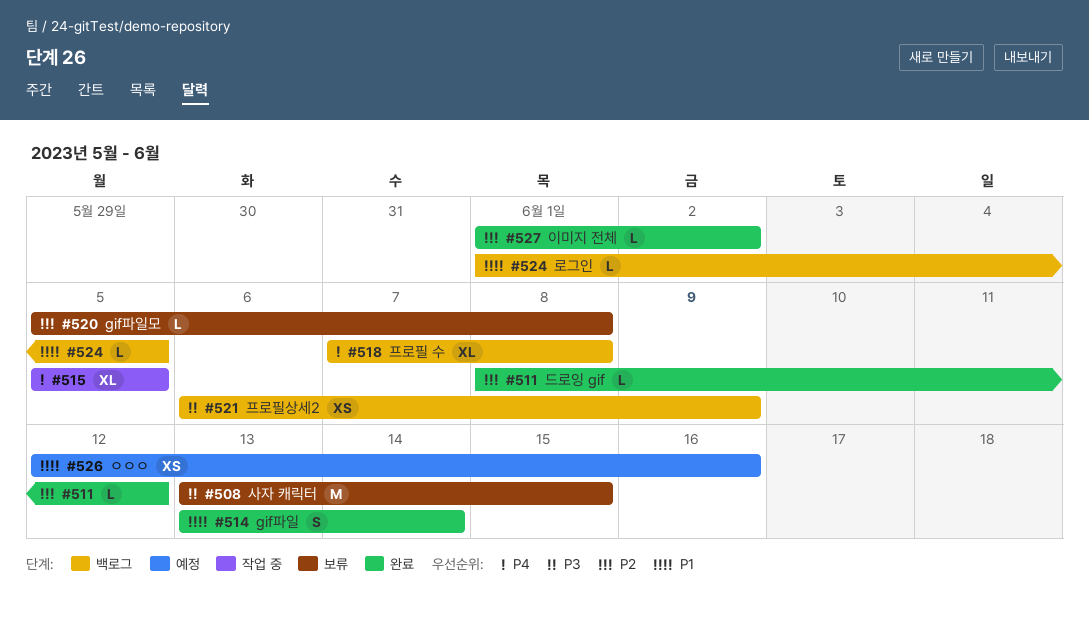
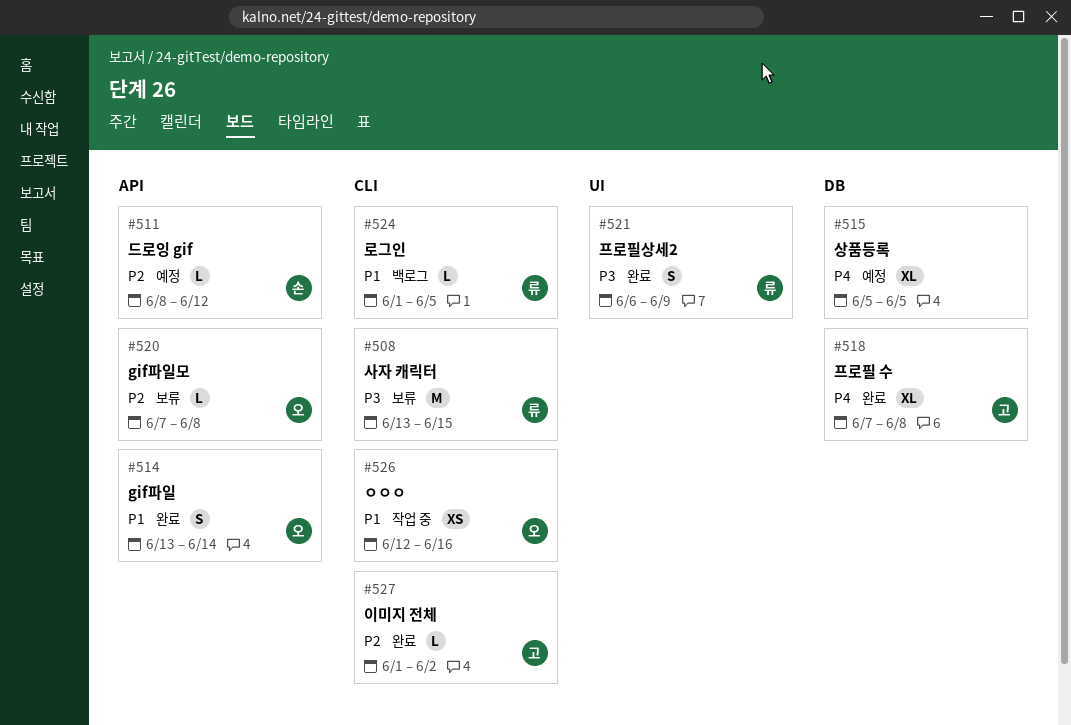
#511, status: 완료 -> 예정
#515, status: 작업 중 -> 예정
#518, status: 백로그 -> 완료
#520, start: Jun 5 -> Jun 7
#521, status: 백로그 -> 완료
#521, estimate: XS -> S
#526, status: 예정 -> 작업 중

